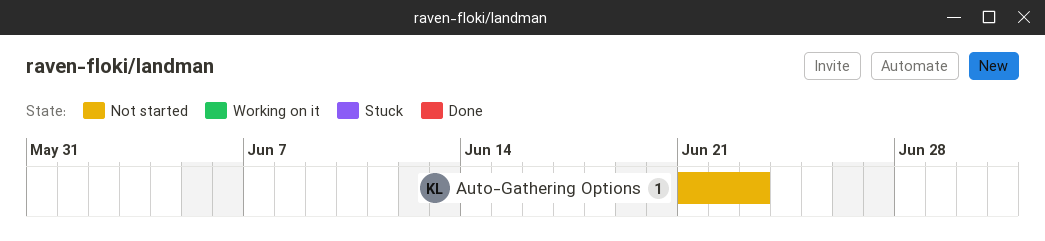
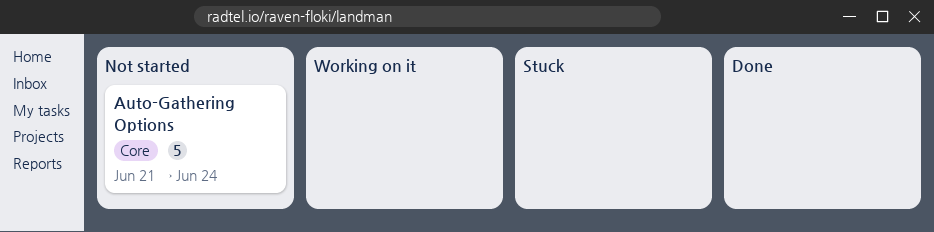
Auto-Gathering Options, estimate: 1 -> 5
Auto-Gathering Options, due: Jun 23 -> Jun 24

